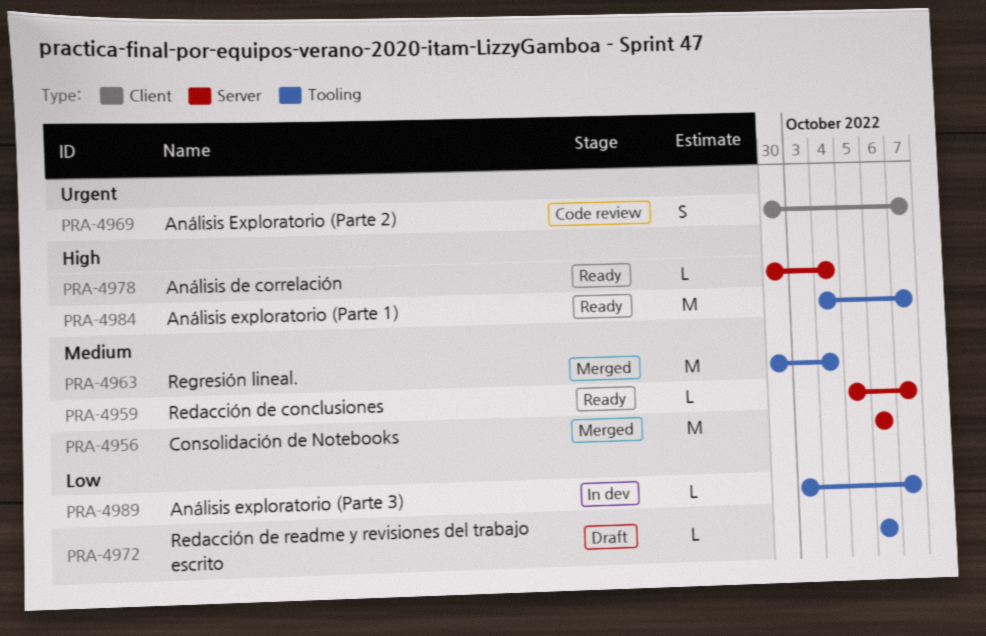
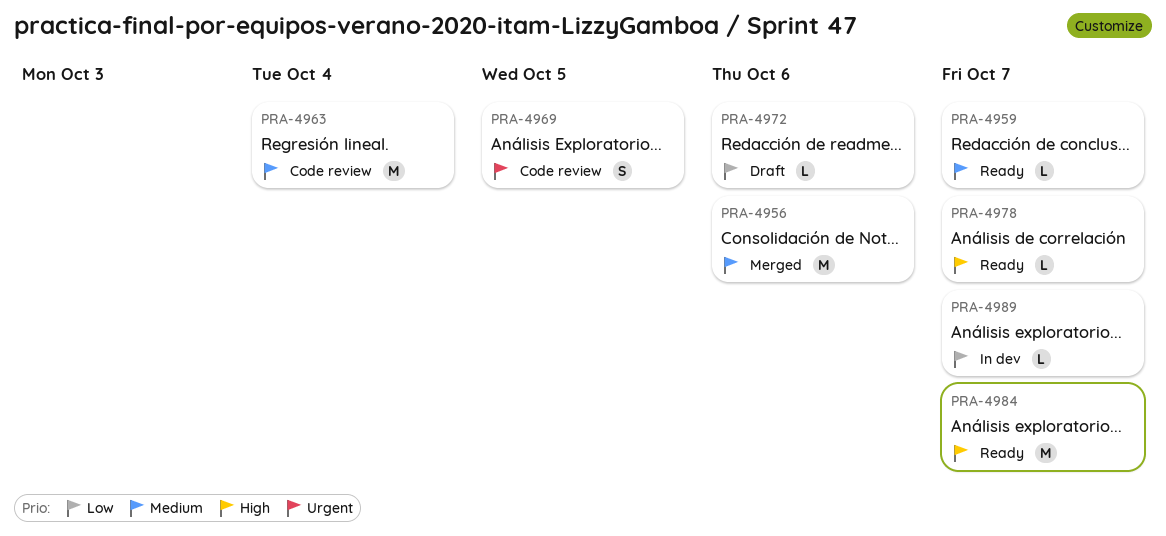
PRA-4963, status: Merged -> Code review
PRA-4969, due: Oct 7 -> Oct 5
PRA-4978, due: Oct 4 -> Oct 7

